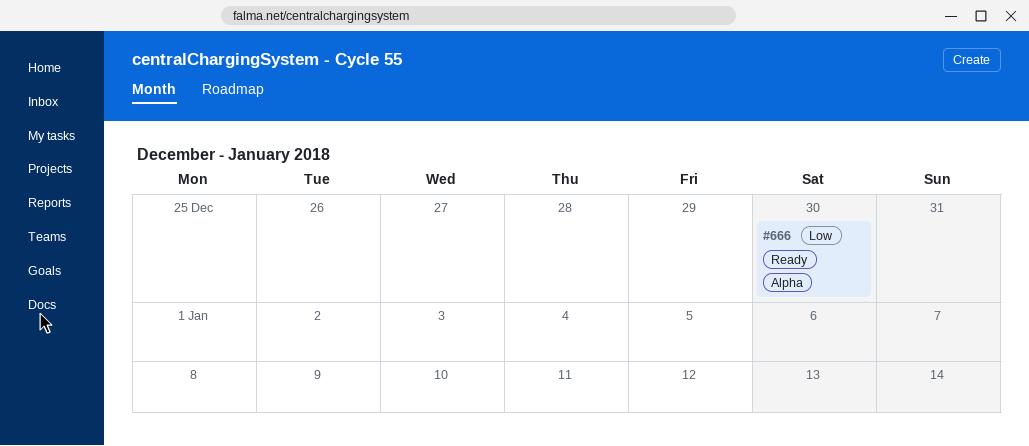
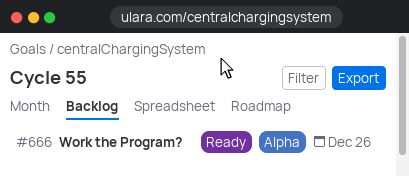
#666, due: Dec 30 -> Dec 26

